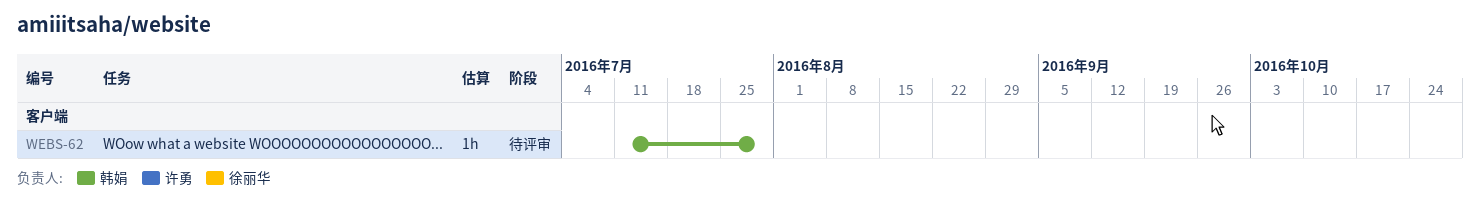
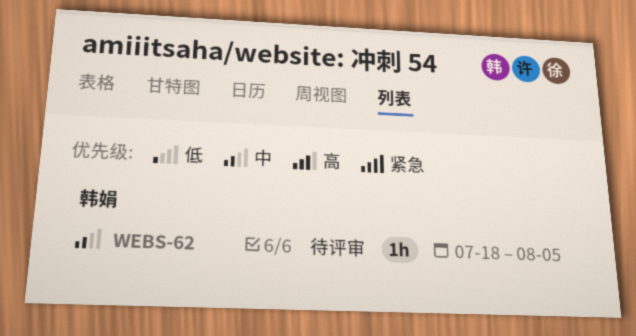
WEBS-62, start: Jul 11 -> Jul 18
WEBS-62, due: Jul 29 -> Aug 5

